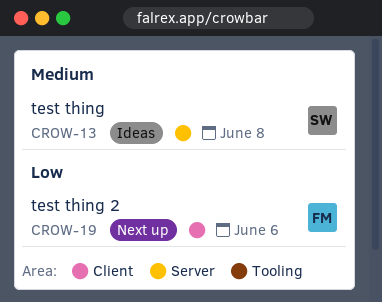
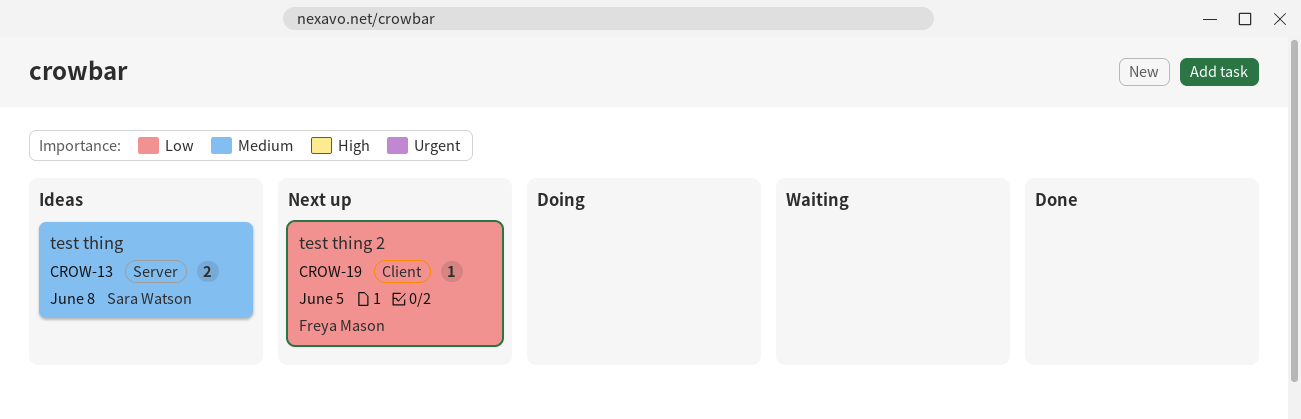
CROW-19, due: Jun 6 -> Jun 5

